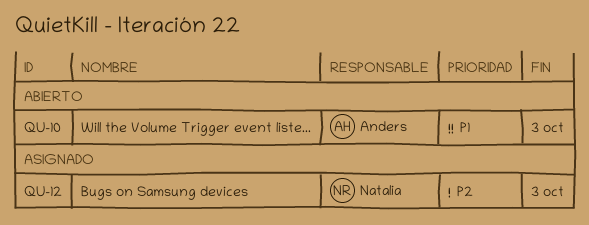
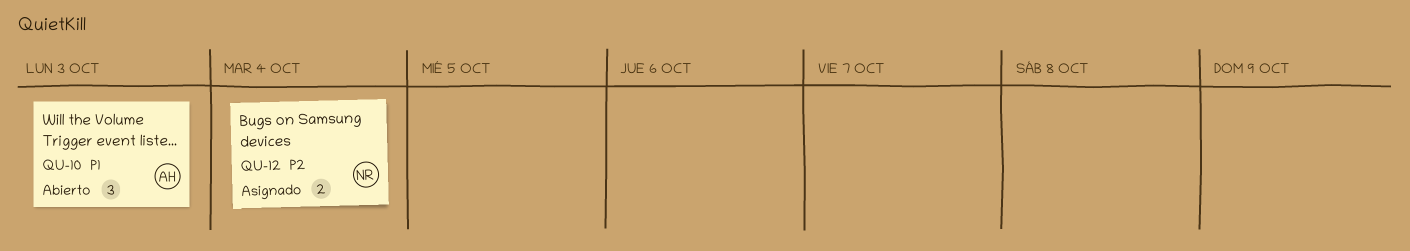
QU-12, due: Oct 3 -> Oct 4

